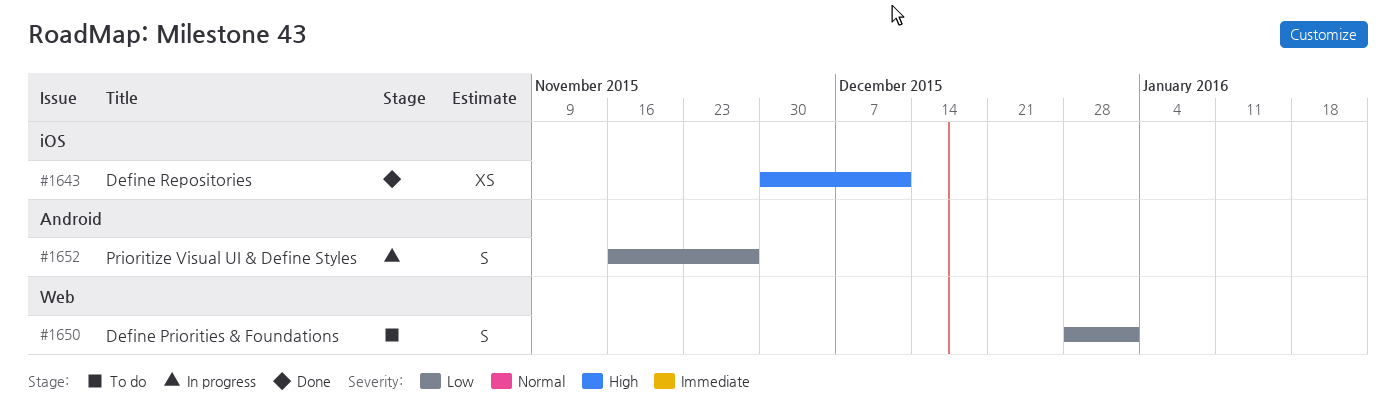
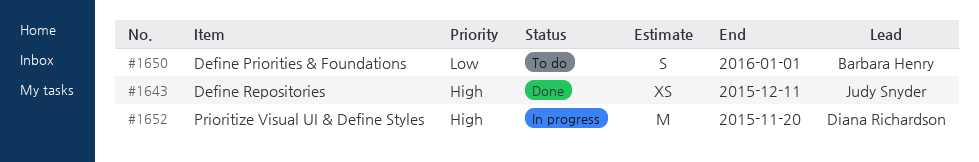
#1652, priority: Low -> High
#1652, estimate: S -> M
#1652, due: Nov 27 -> Nov 20

